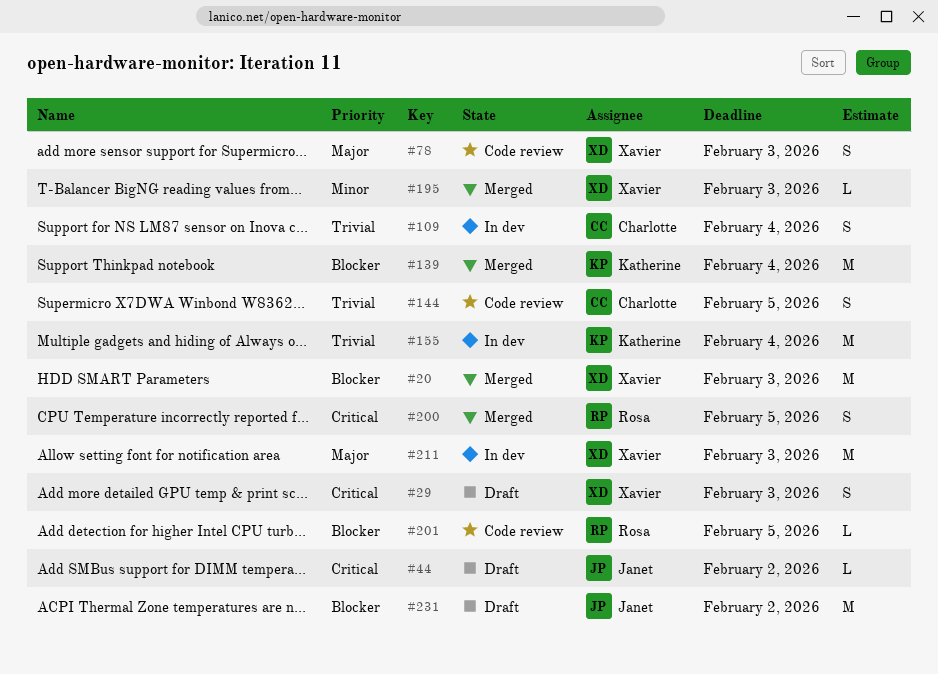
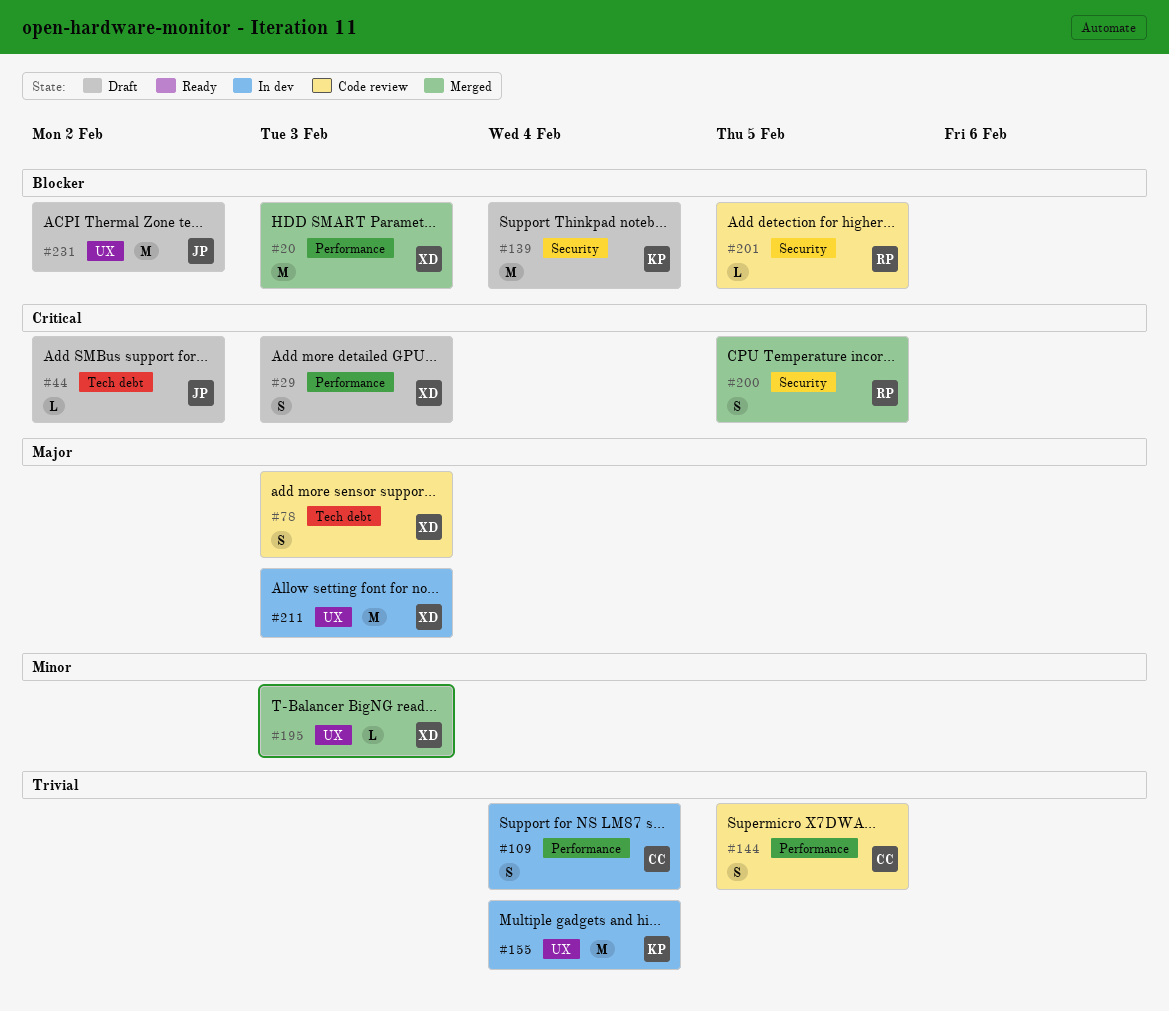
#139, status: Merged -> Draft

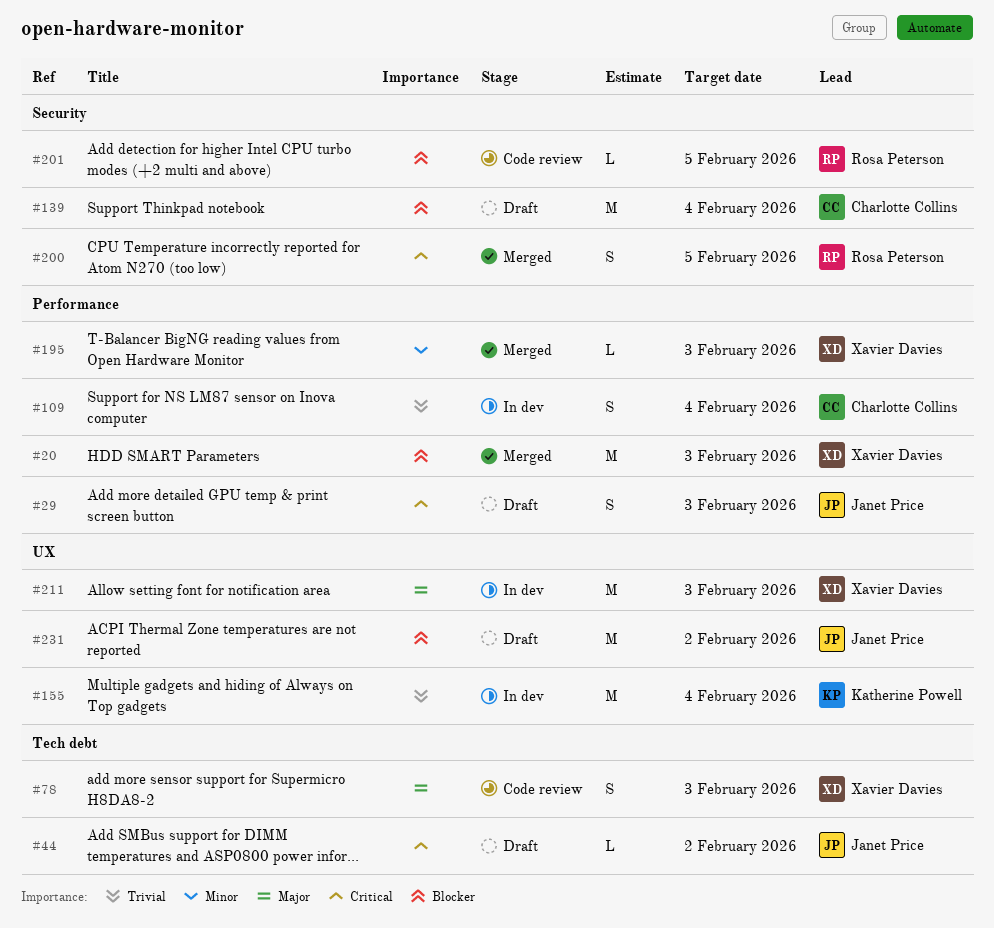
#29, owner: Xavier Davies -> Janet Price
#139, owner: Katherine Powell -> Charlotte Collins
#144: present -> none
#195, label: UX -> Performance

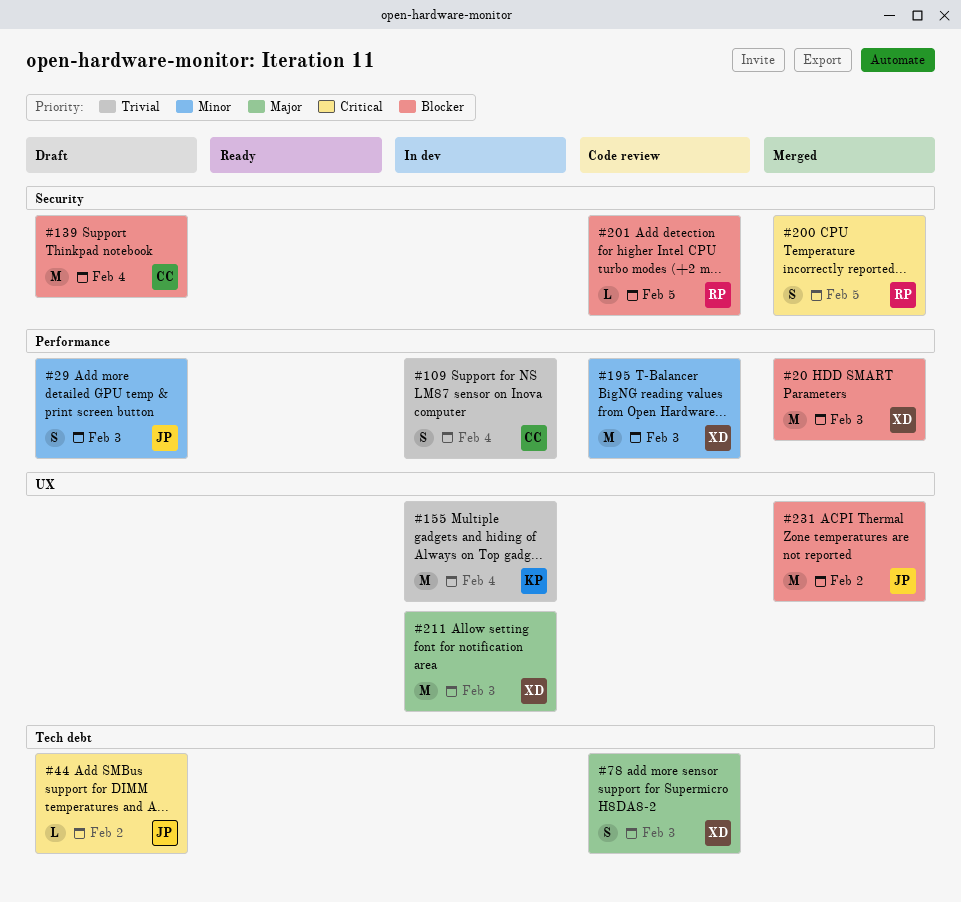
#29, priority: Critical -> Minor
#195, status: Merged -> Code review
#195, estimate: L -> M
#231, status: Draft -> Merged

